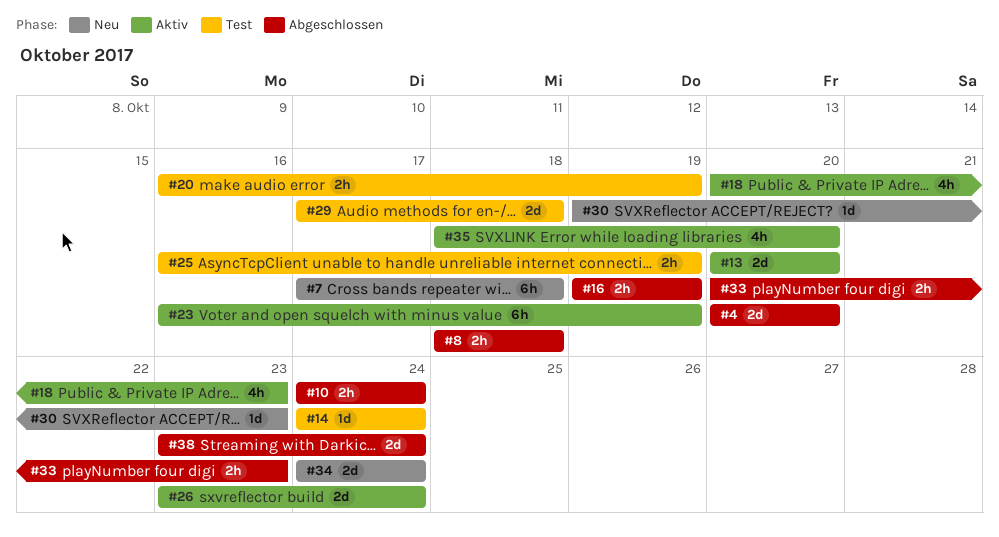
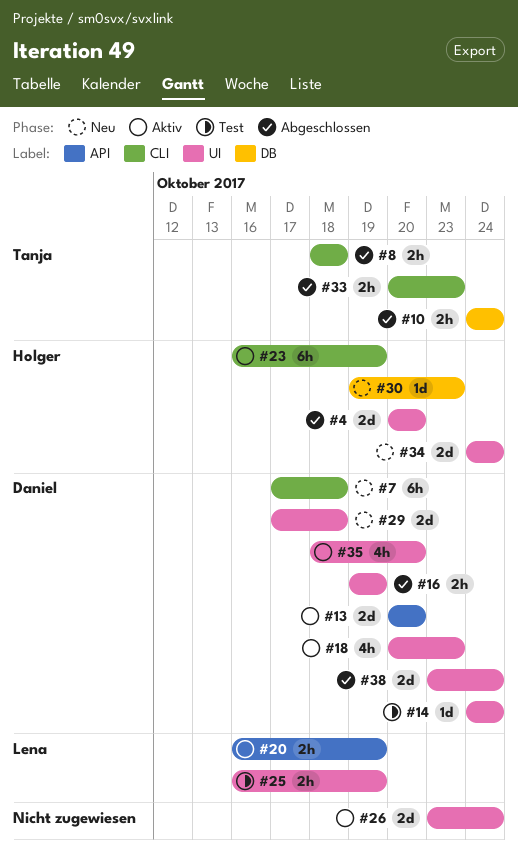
#20, status: Test -> Aktiv
#29, status: Test -> Neu

